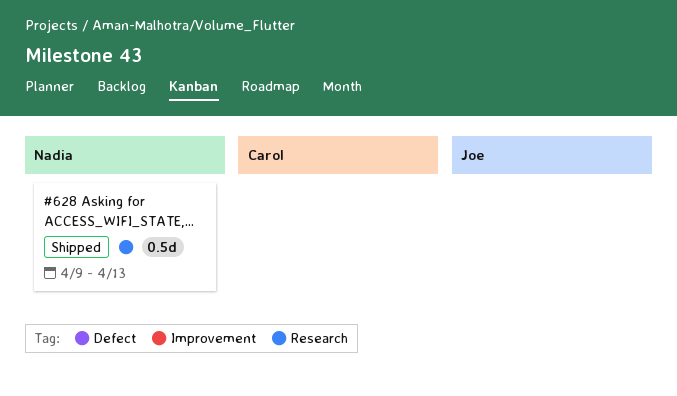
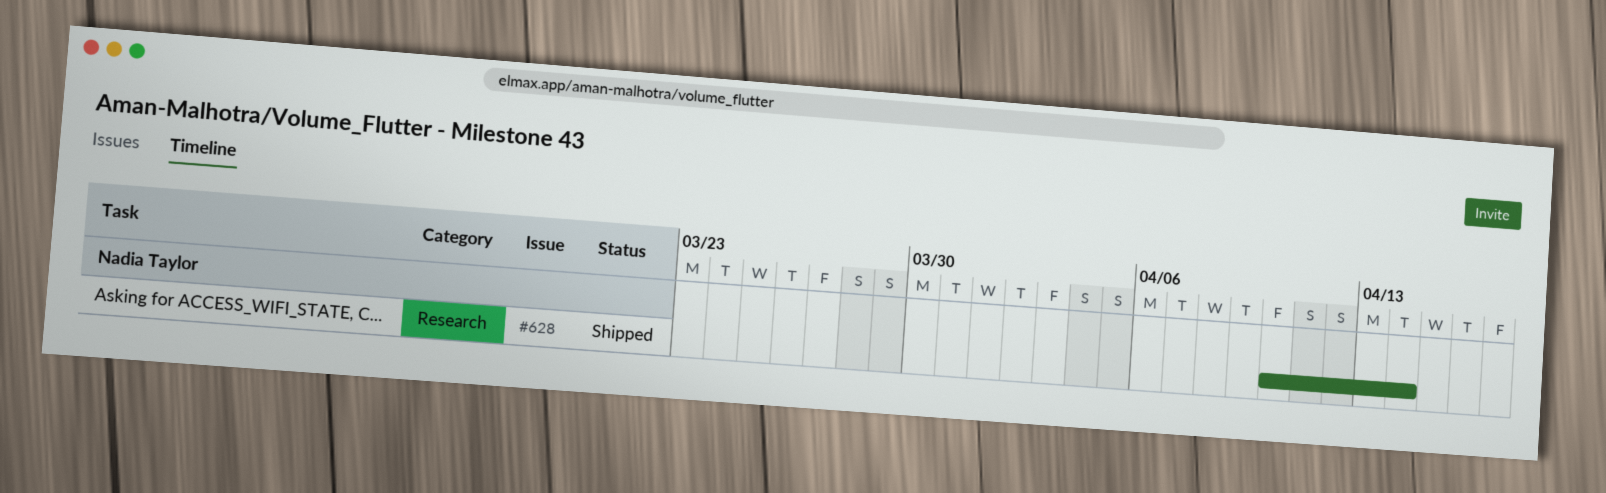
#628, start: Apr 9 -> Apr 10
#628, due: Apr 13 -> Apr 14

